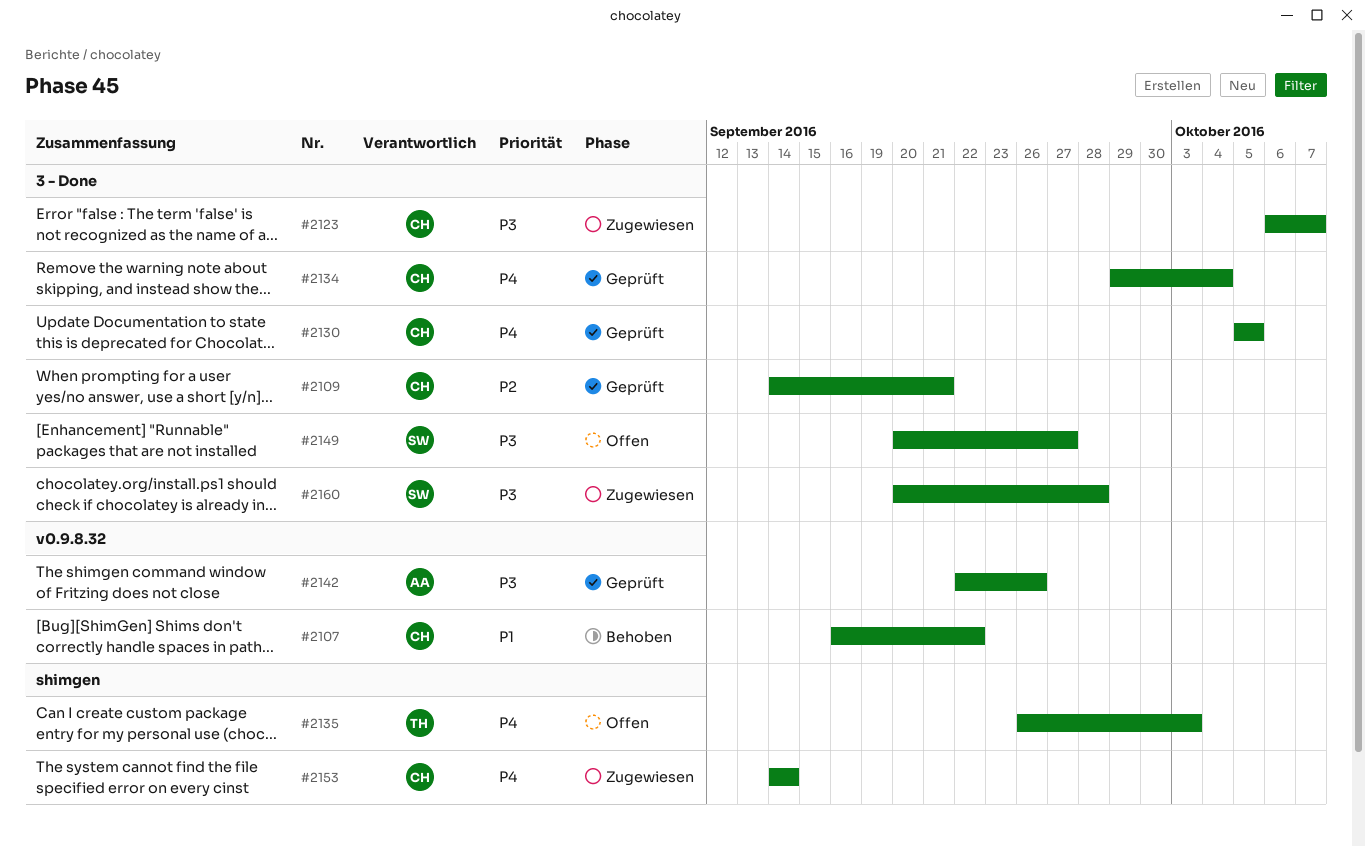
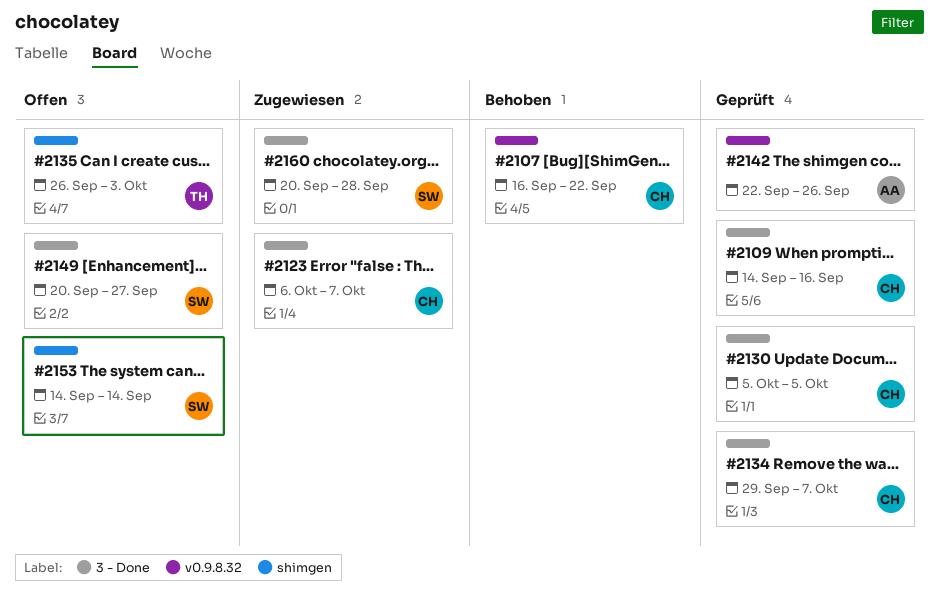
#2109, due: Sep 21 -> Sep 16
#2134, due: Oct 4 -> Oct 7
#2153, status: Zugewiesen -> Offen
#2153, owner: CH -> SW

